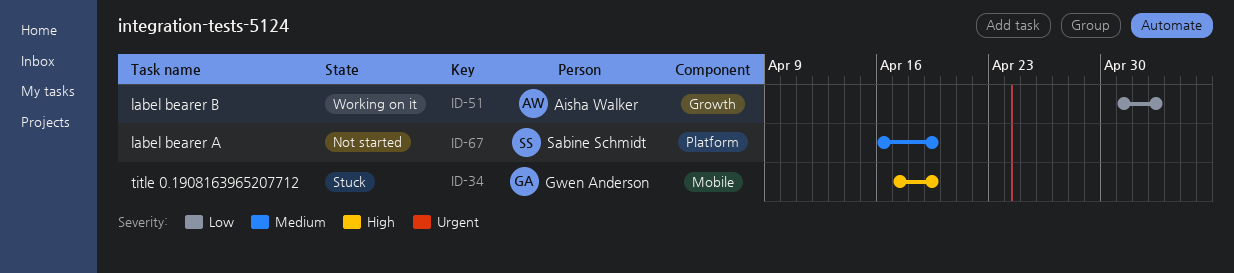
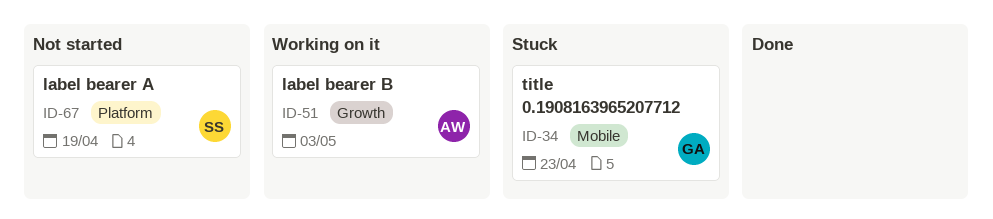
ID-34, due: Apr 19 -> Apr 23

